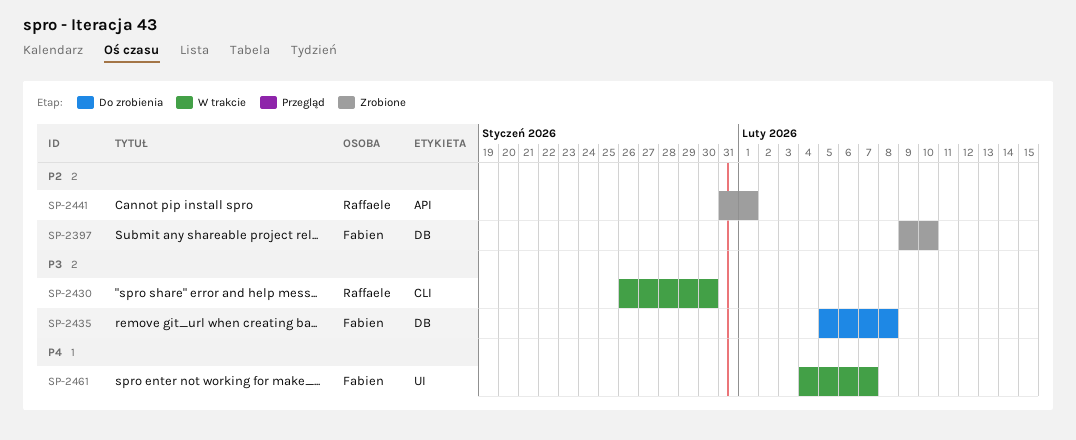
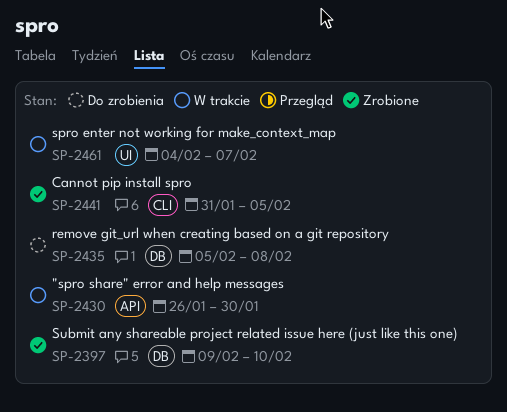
SP-2430, label: CLI -> API
SP-2441, label: API -> CLI
SP-2441, due: Feb 1 -> Feb 5

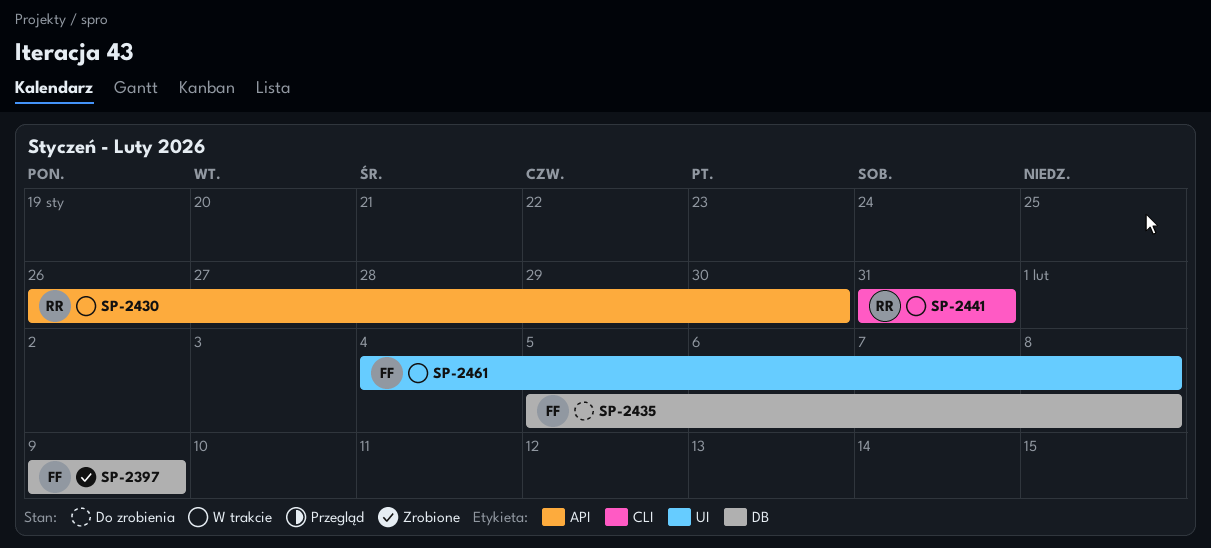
SP-2397, due: Feb 10 -> Feb 9
SP-2441, status: Zrobione -> W trakcie
SP-2441, due: Feb 5 -> Jan 31
SP-2461, due: Feb 7 -> Feb 8

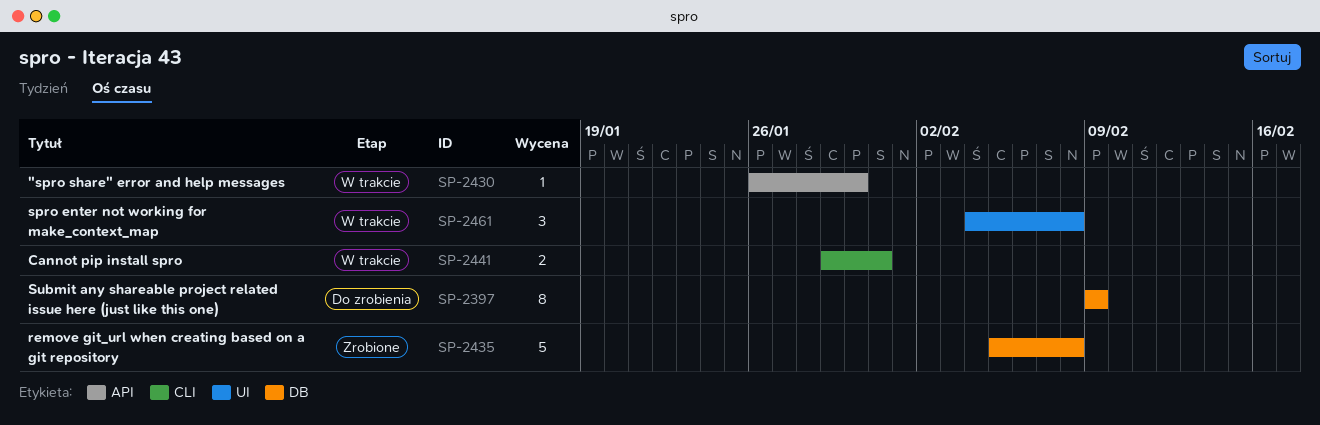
SP-2397, status: Zrobione -> Do zrobienia
SP-2435, status: Do zrobienia -> Zrobione
SP-2441, start: Jan 31 -> Jan 29

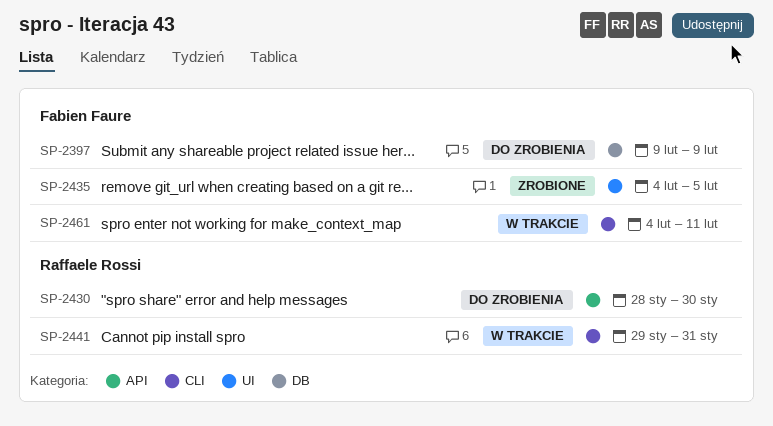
SP-2430, status: W trakcie -> Do zrobienia
SP-2430, start: Jan 26 -> Jan 28
SP-2435, label: DB -> UI
SP-2435, start: Feb 5 -> Feb 4
SP-2435, due: Feb 8 -> Feb 5
SP-2461, label: UI -> CLI
SP-2461, due: Feb 8 -> Feb 11

